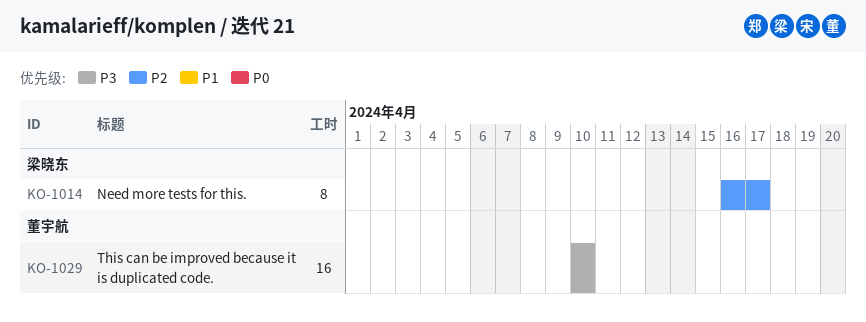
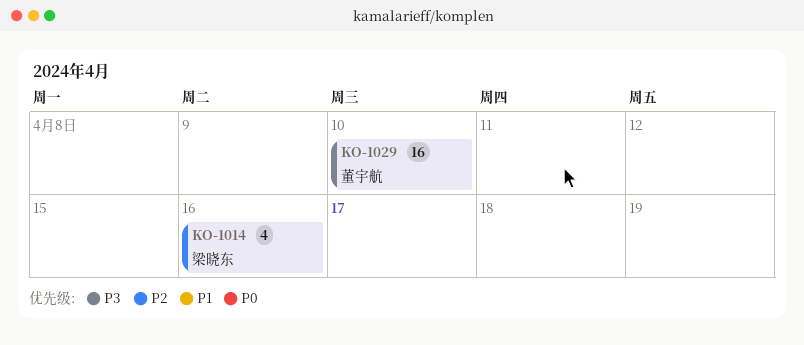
KO-1014, estimate: 8 -> 4
KO-1014, due: Apr 17 -> Apr 16

